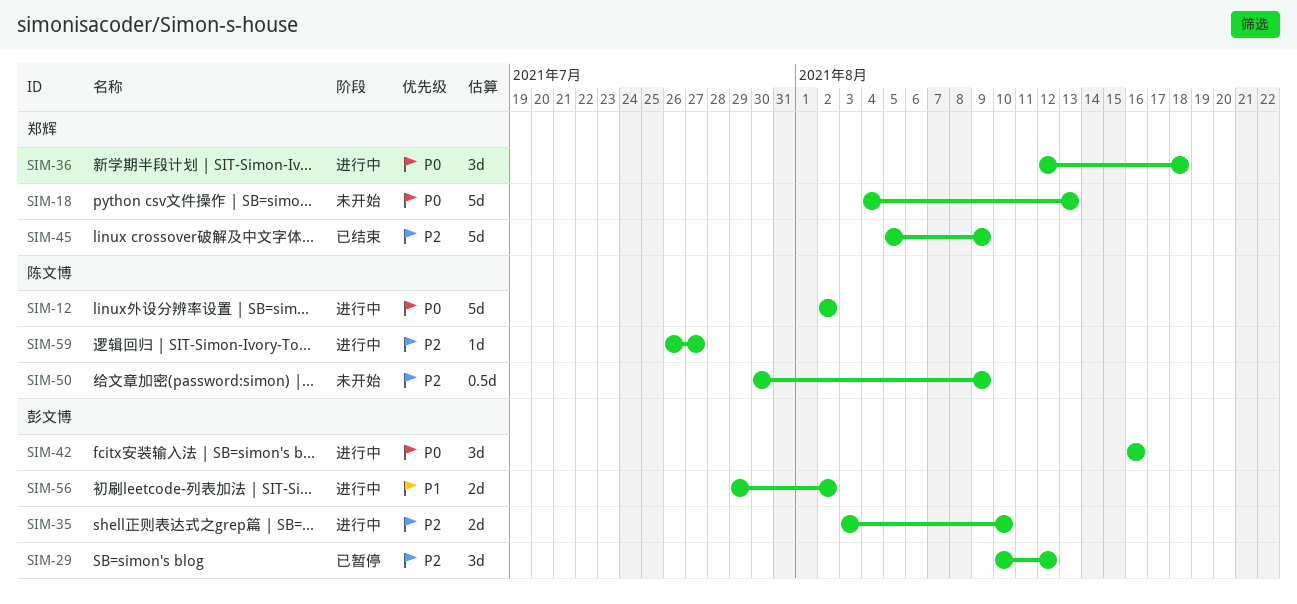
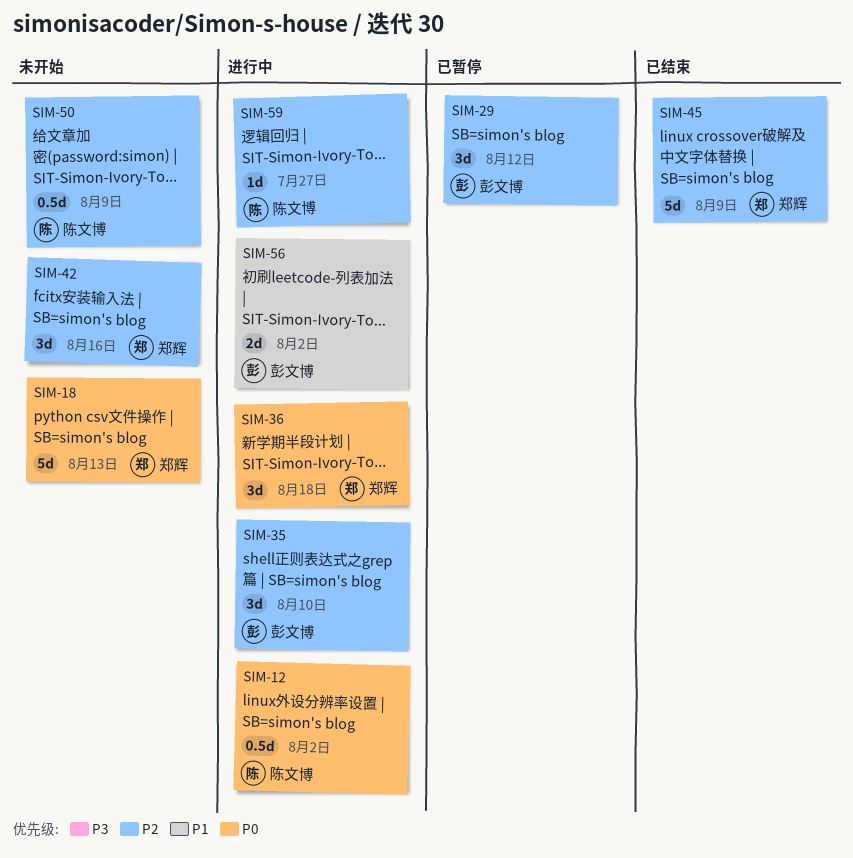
SIM-12, estimate: 5d -> 0.5d
SIM-35, estimate: 2d -> 3d
SIM-42, status: 进行中 -> 未开始
SIM-42, owner: 彭文博 -> 郑辉
SIM-42, priority: P0 -> P2

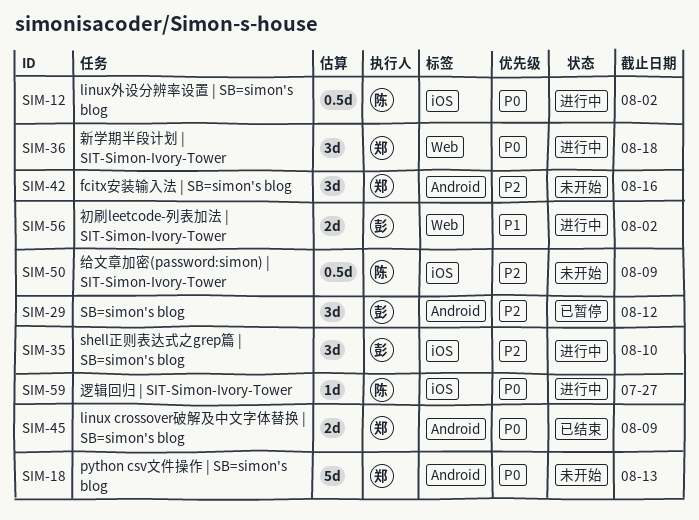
SIM-45, priority: P2 -> P0
SIM-45, estimate: 5d -> 2d
SIM-59, priority: P2 -> P0

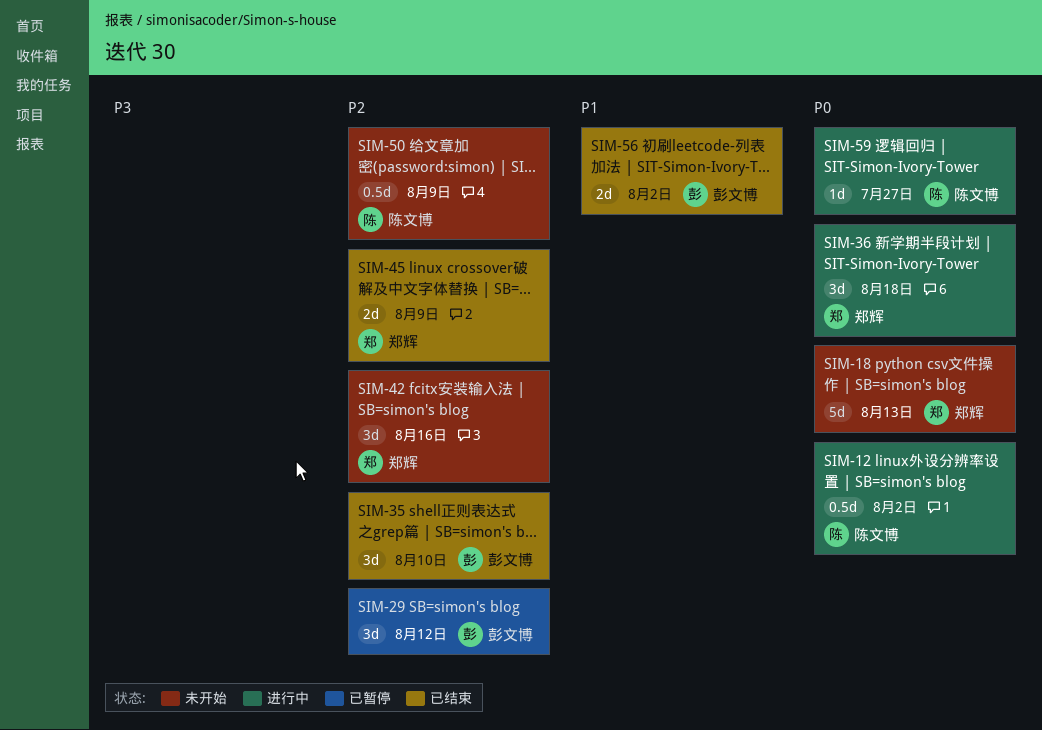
SIM-35, status: 进行中 -> 已结束
SIM-45, priority: P0 -> P2
SIM-56, status: 进行中 -> 已结束

